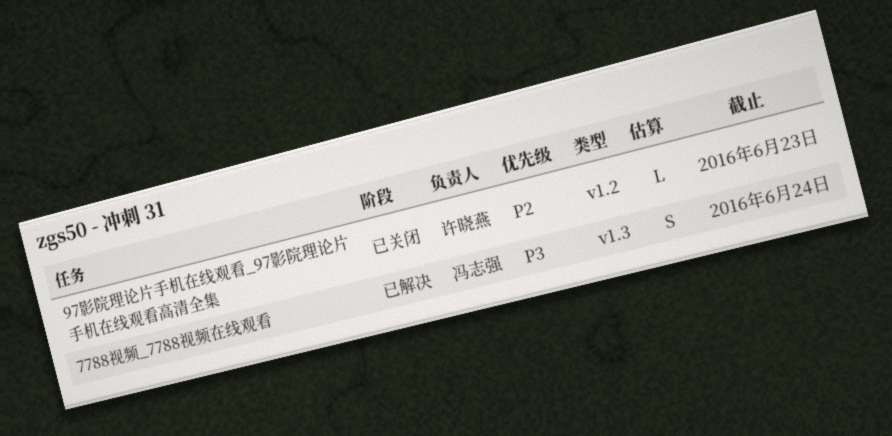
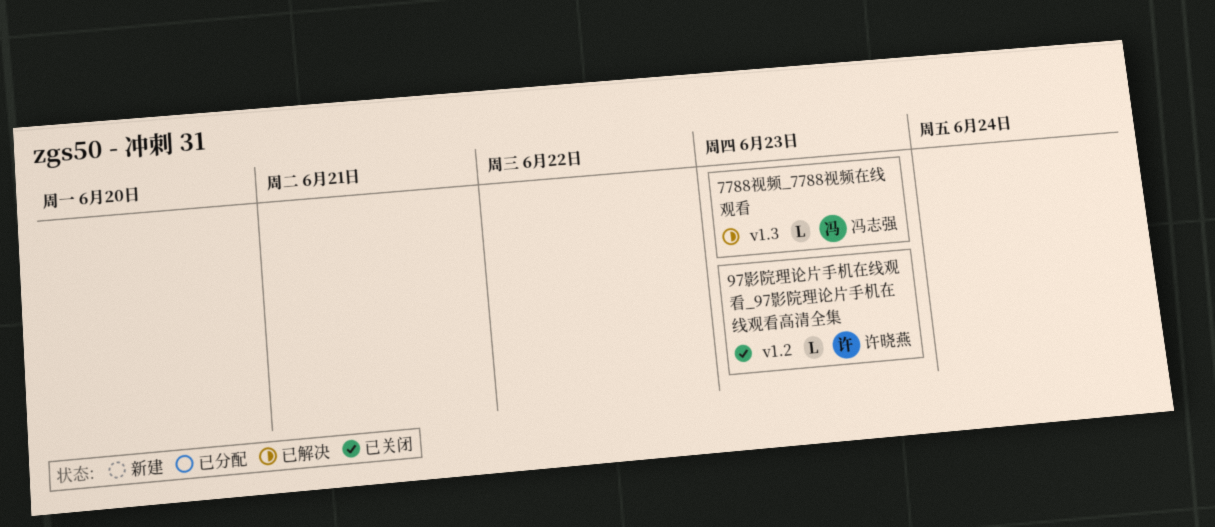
7788视频_7788视频在线观看, estimate: S -> L
7788视频_7788视频在线观看, due: Jun 24 -> Jun 23

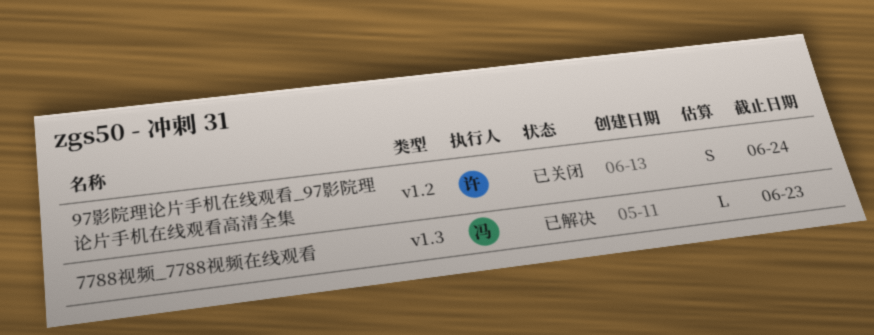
97影院理论片手机在线观看_97影院理论片手机在线观看高清全集, estimate: L -> S
97影院理论片手机在线观看_97影院理论片手机在线观看高清全集, due: Jun 23 -> Jun 24

